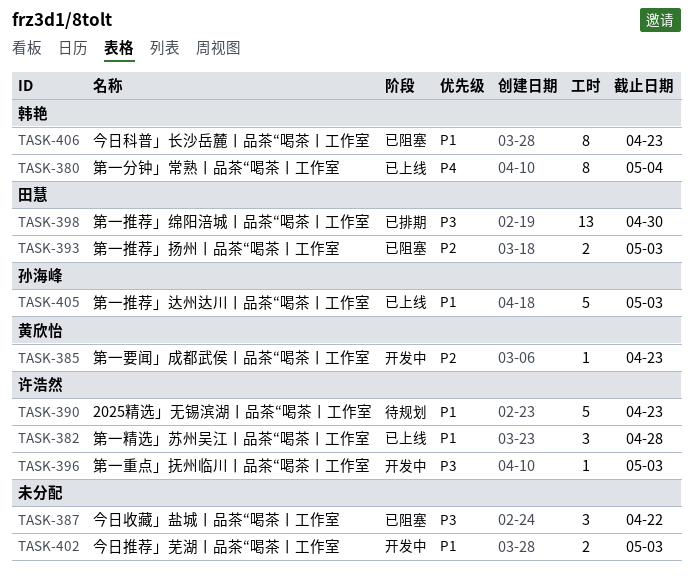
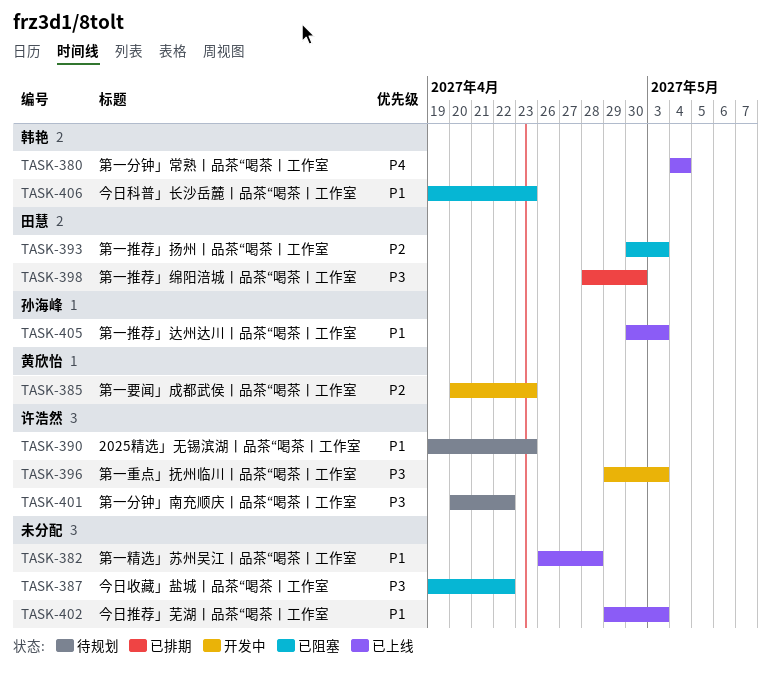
TASK-382, owner: 许浩然 -> none
TASK-401: none -> present
TASK-402, status: 开发中 -> 已上线

